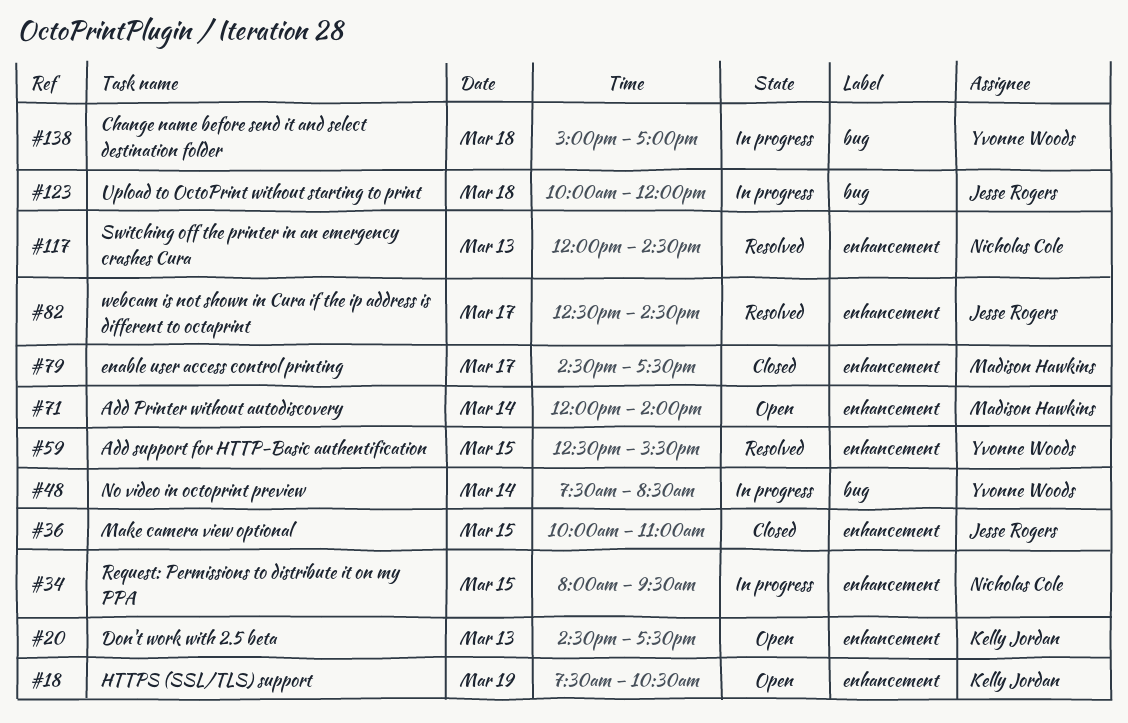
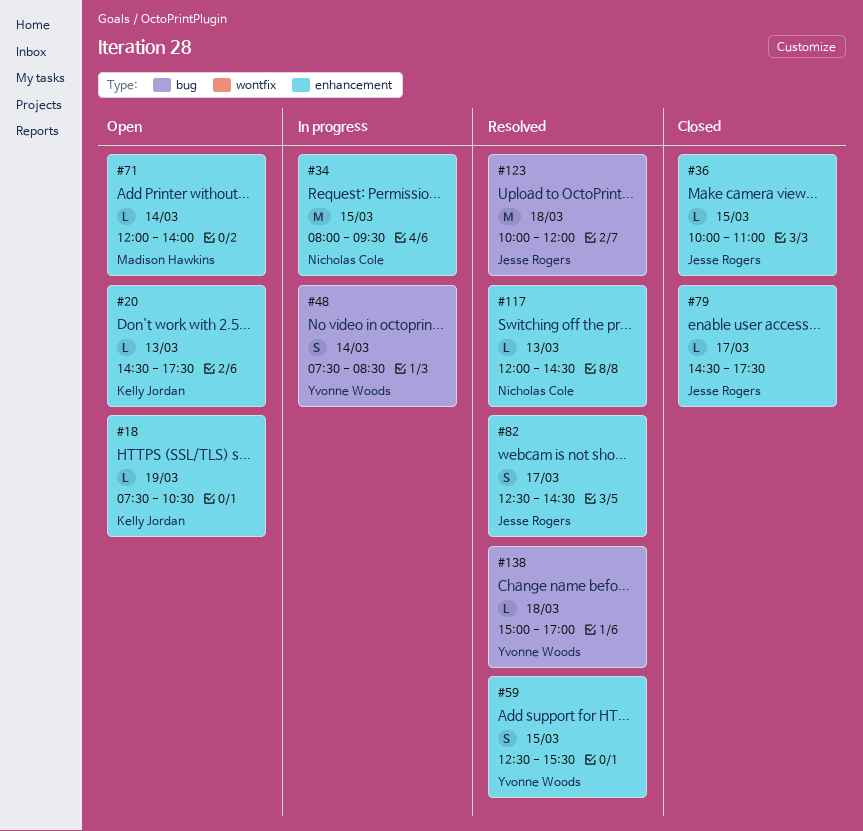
#79, owner: Madison Hawkins -> Jesse Rogers
#123, status: In progress -> Resolved
#138, status: In progress -> Resolved

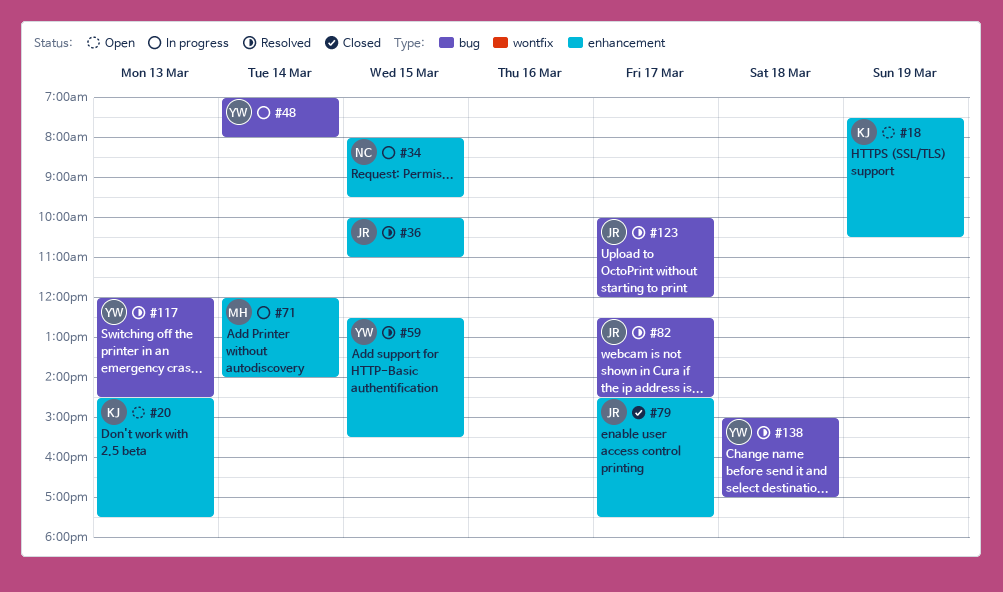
#36, status: Closed -> Resolved
#48, begins: 07:30 -> 07:00
#48, ends: 08:30 -> 08:00
#71, status: Open -> In progress
#82, label: enhancement -> bug
#117, owner: Nicholas Cole -> Yvonne Woods
#117, label: enhancement -> bug
#123, day: Mar 18 -> Mar 17

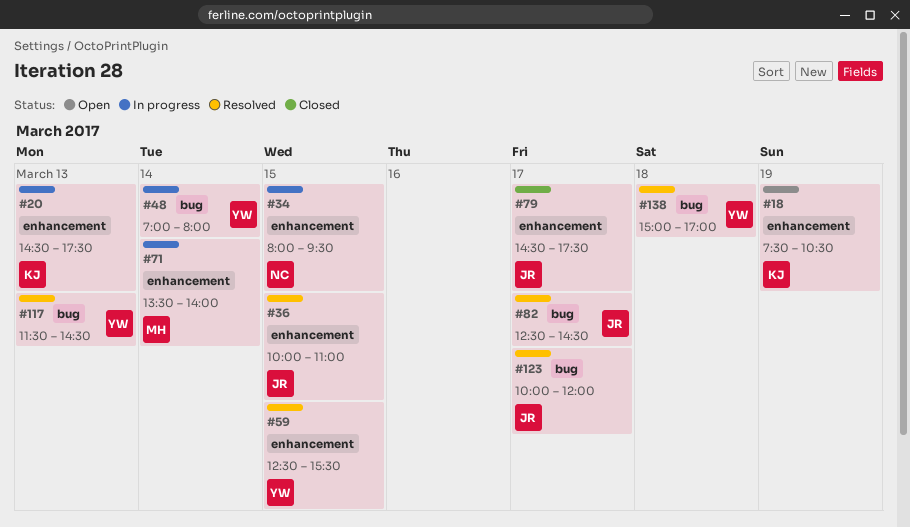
#20, status: Open -> In progress
#71, begins: 12:00 -> 13:30
#117, begins: 12:00 -> 11:30

